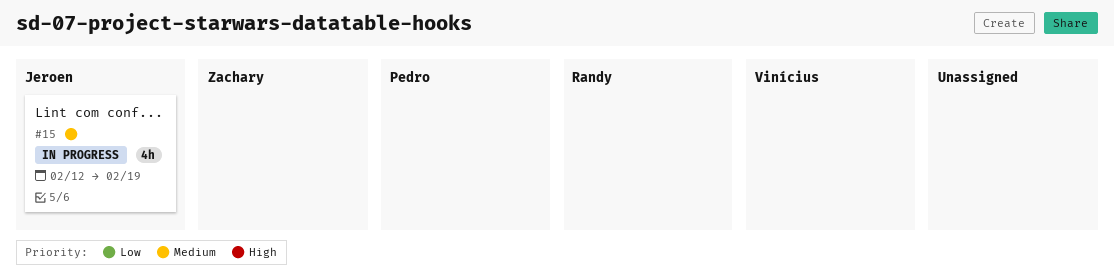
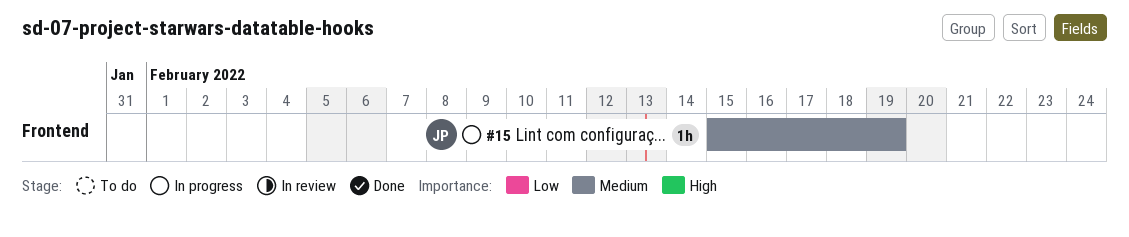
#15, estimate: 4h -> 1h
#15, start: Feb 12 -> Feb 15

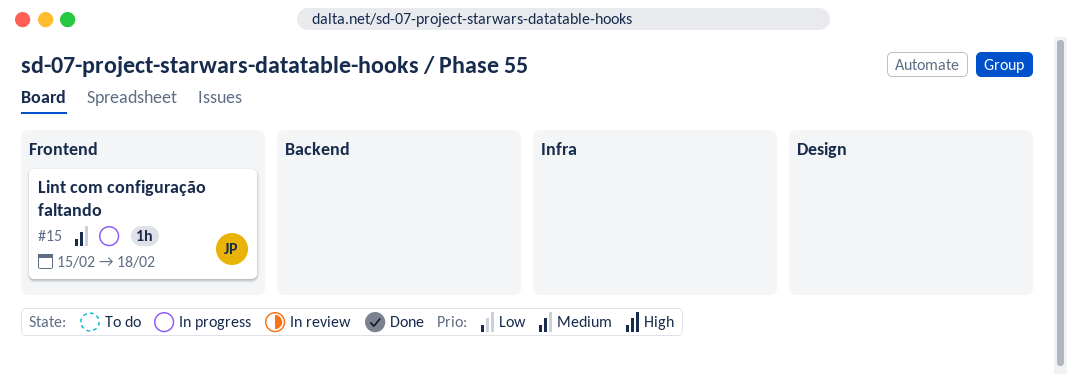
#15, due: Feb 19 -> Feb 18

